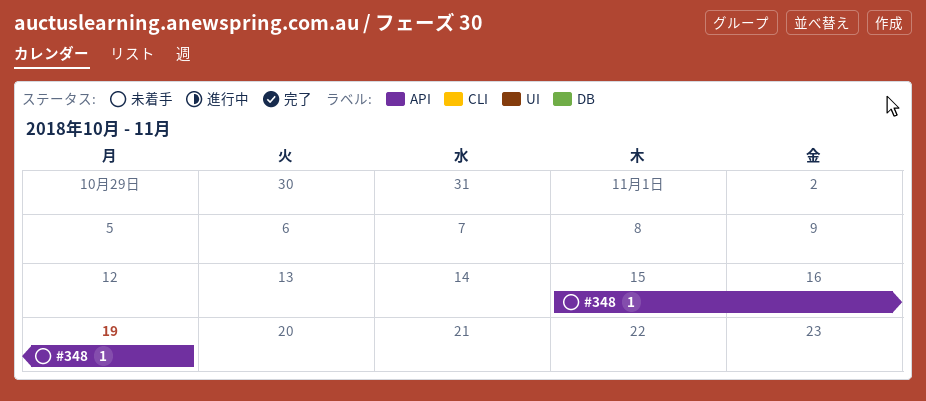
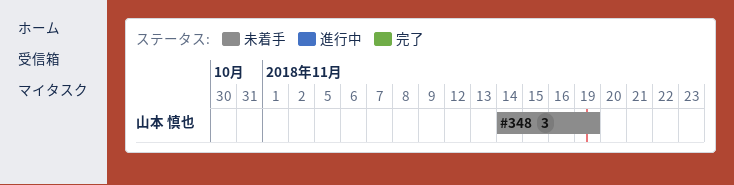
#348, estimate: 1 -> 3
#348, start: Nov 15 -> Nov 14

